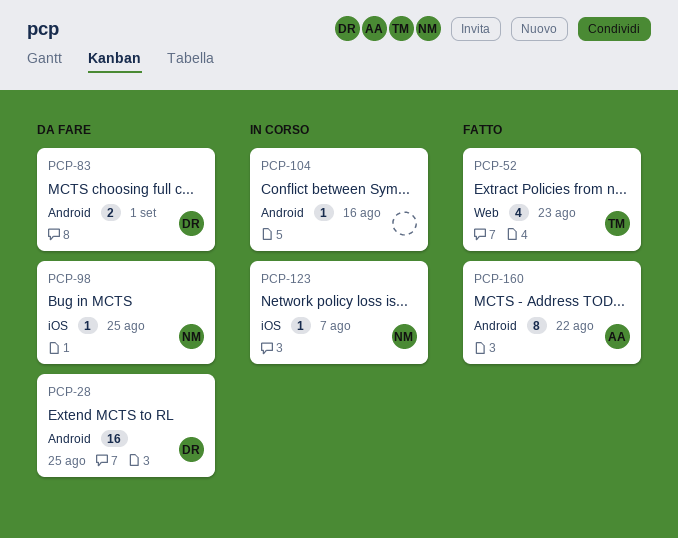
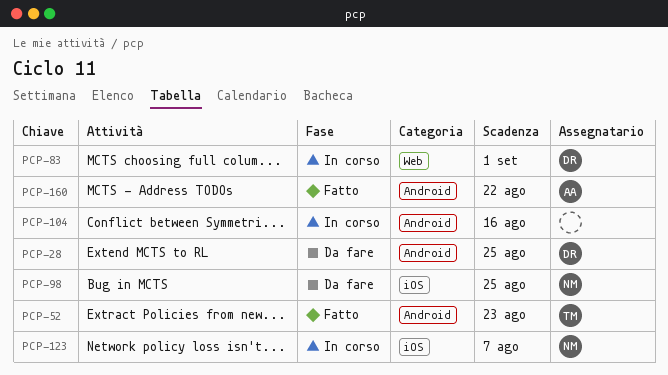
PCP-52, label: Web -> Android
PCP-83, status: Da fare -> In corso
PCP-83, label: Android -> Web

